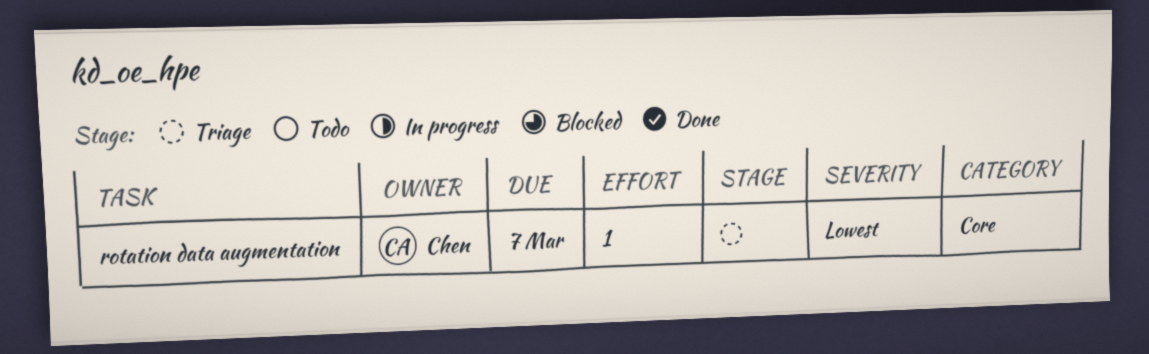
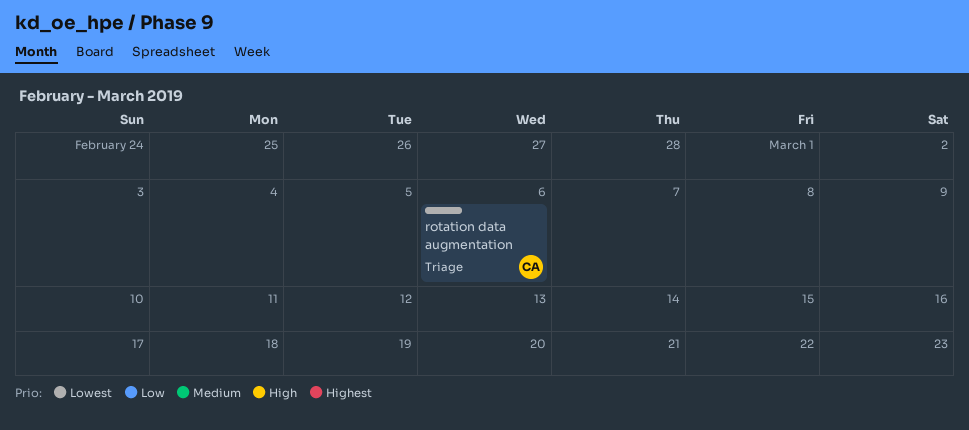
rotation data augmentation, due: Mar 7 -> Mar 6

